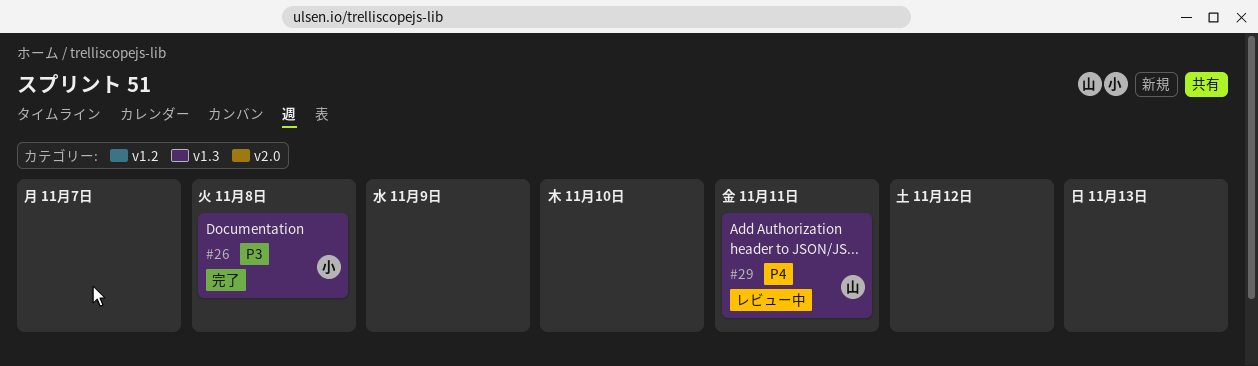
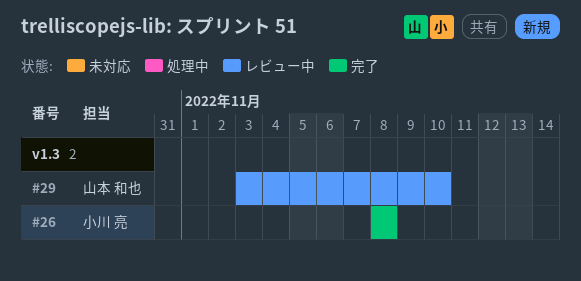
#29, due: Nov 11 -> Nov 10

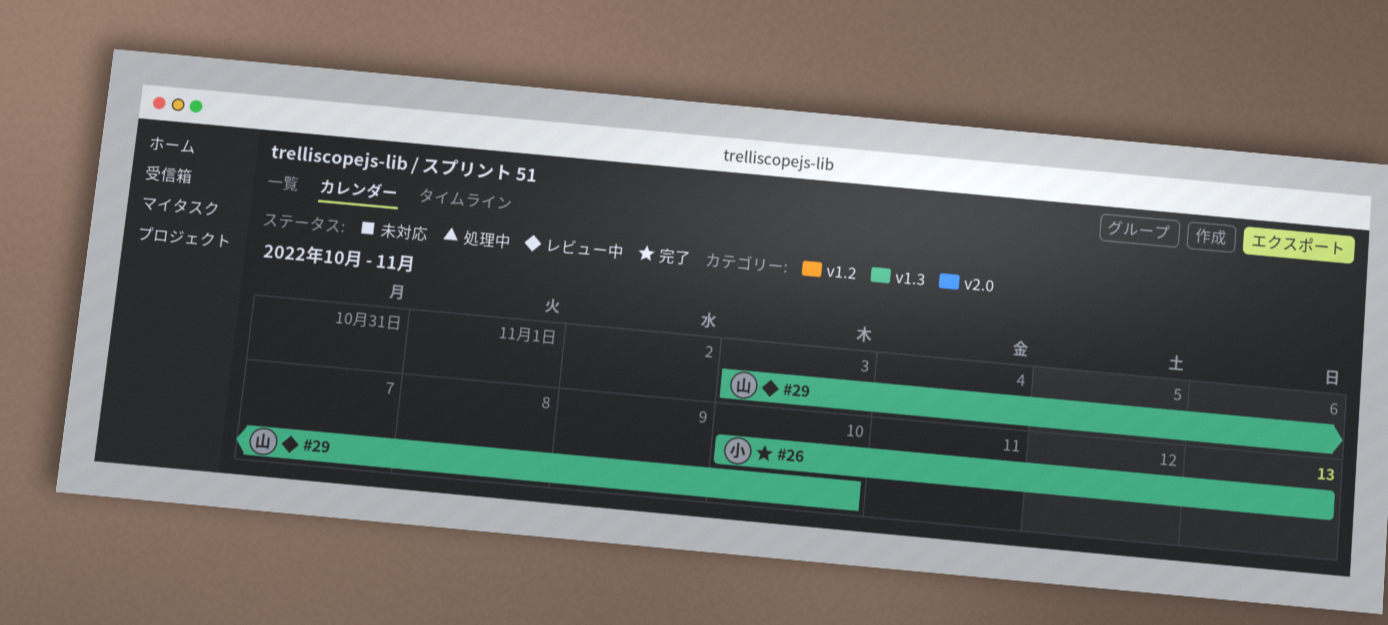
#26, start: Nov 8 -> Nov 10
#26, due: Nov 8 -> Nov 13

